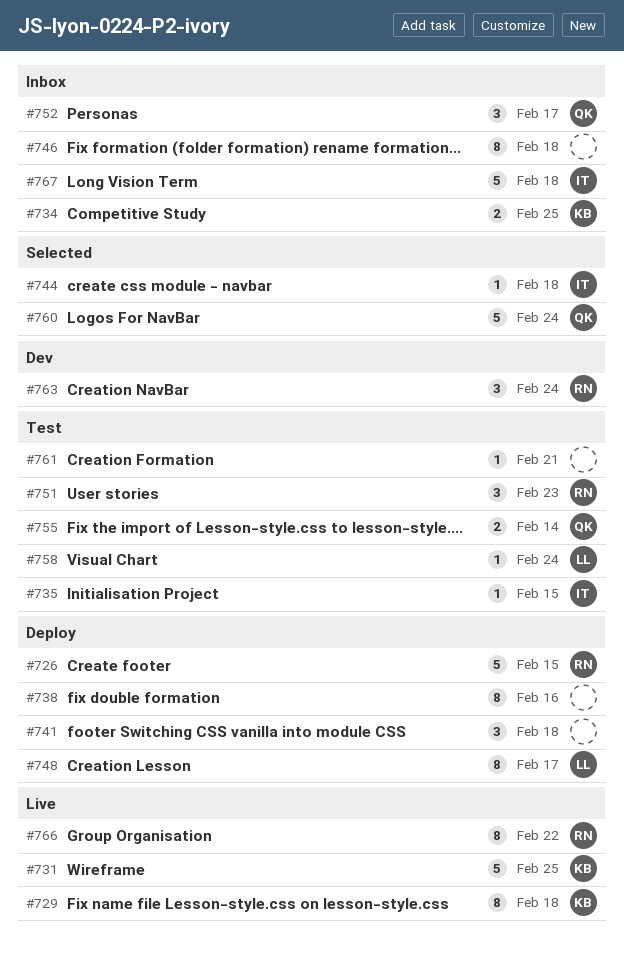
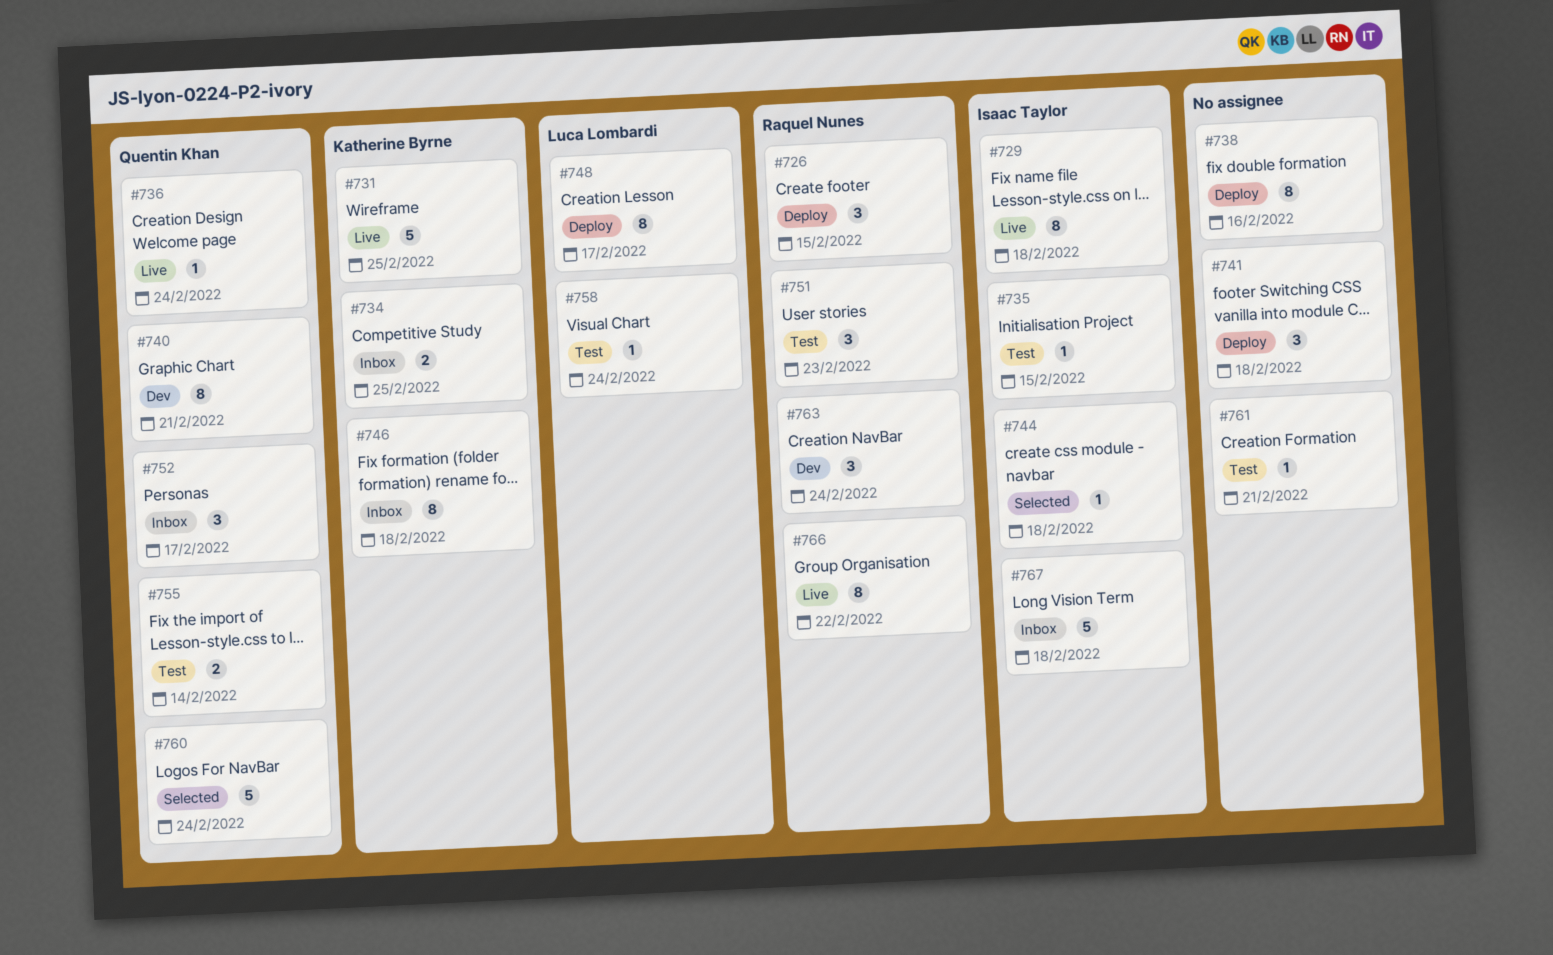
#726, estimate: 5 -> 3
#729, owner: Katherine Byrne -> Isaac Taylor
#736: none -> present
#740: none -> present
#746, owner: none -> Katherine Byrne

